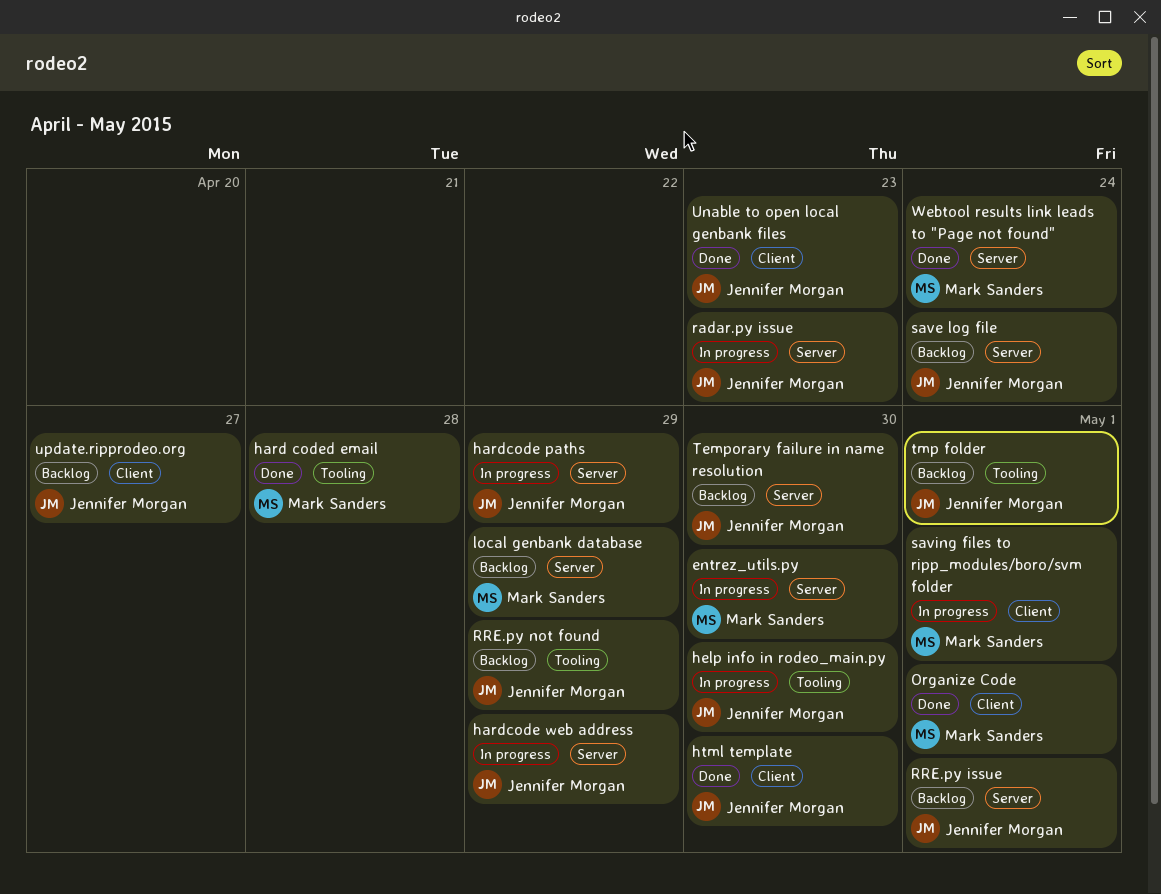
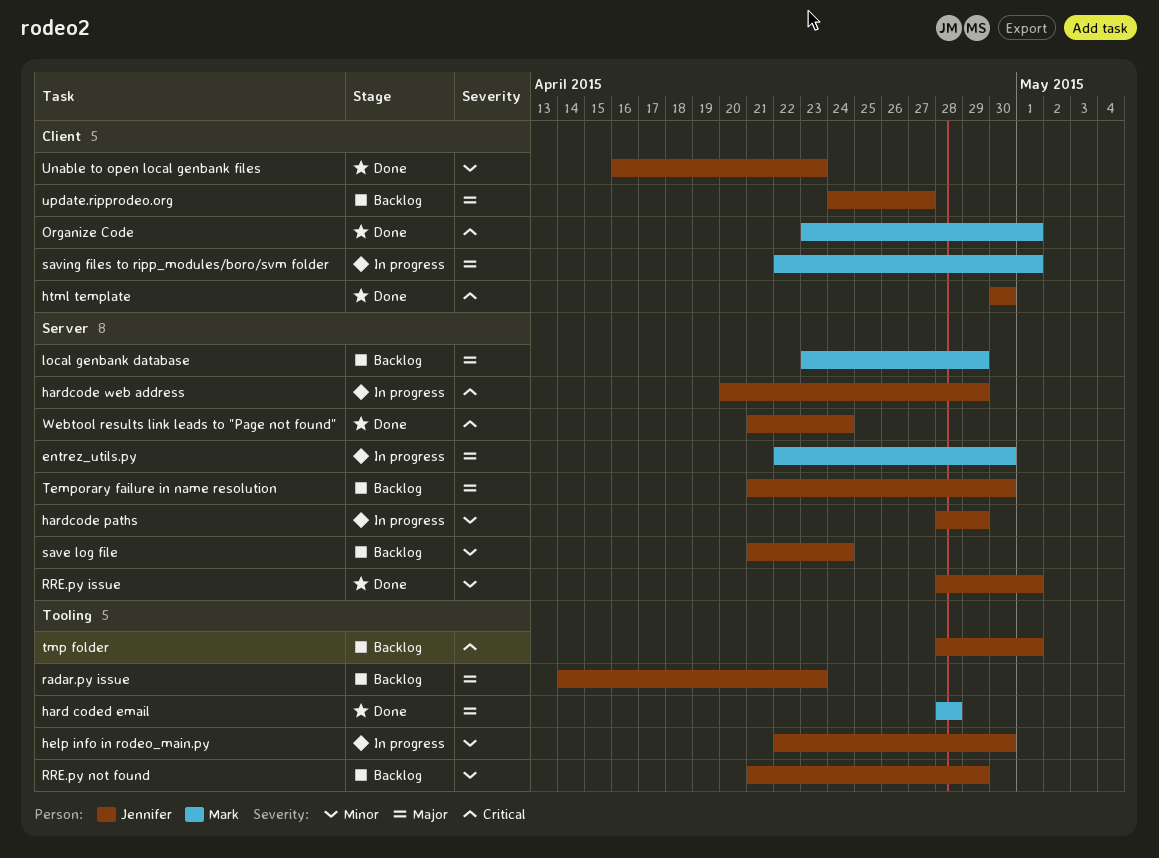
radar.py issue, status: In progress -> Backlog
radar.py issue, label: Server -> Tooling
RRE.py issue, status: Backlog -> Done
Webtool results link leads to "Page not found", owner: Mark Sanders -> Jennifer Morgan

